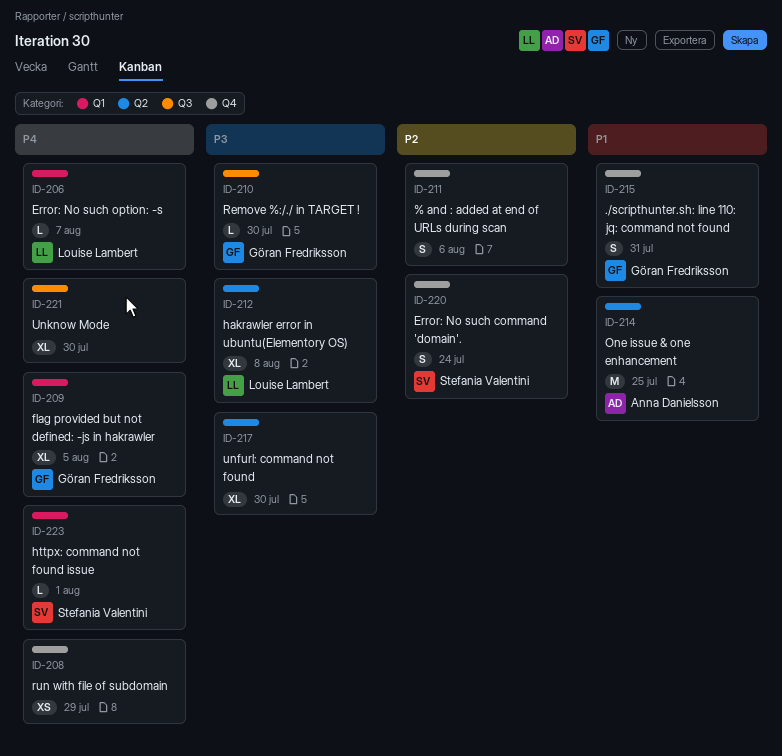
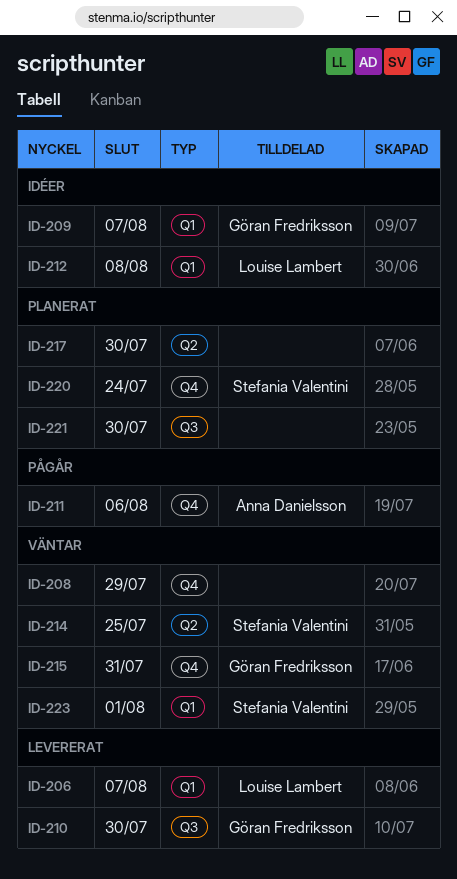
ID-209, due: Aug 5 -> Aug 7
ID-211, owner: none -> Anna Danielsson
ID-212, label: Q2 -> Q1
ID-214, owner: Anna Danielsson -> Stefania Valentini

